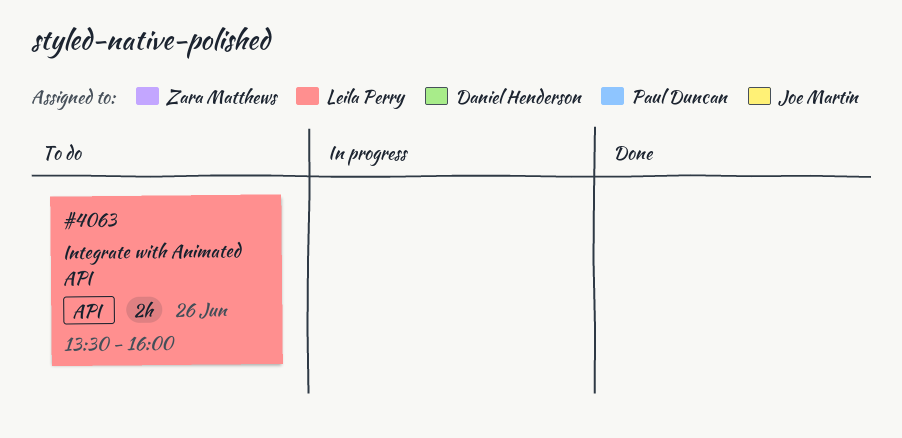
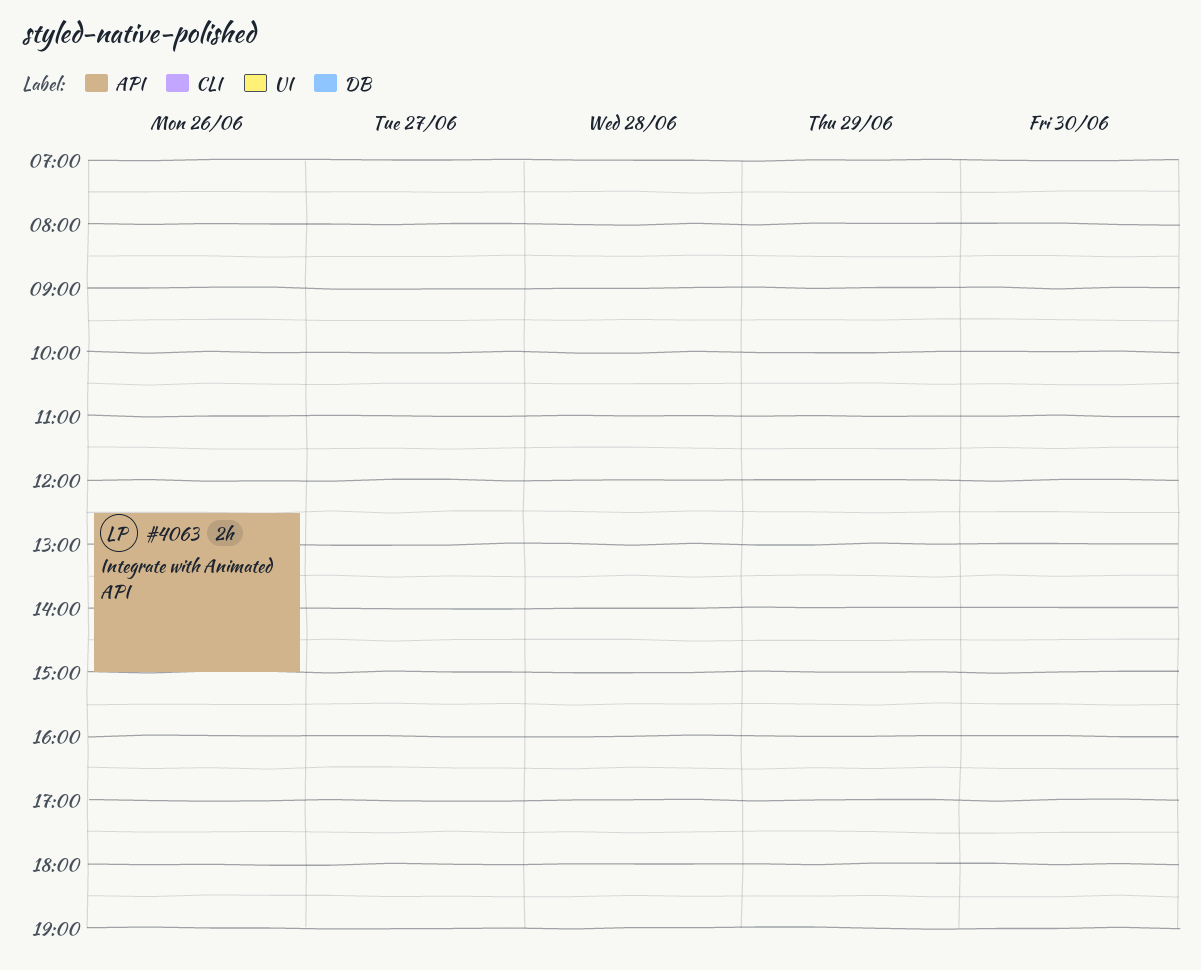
#4063, begins: 13:30 -> 12:30
#4063, ends: 16:00 -> 15:00

